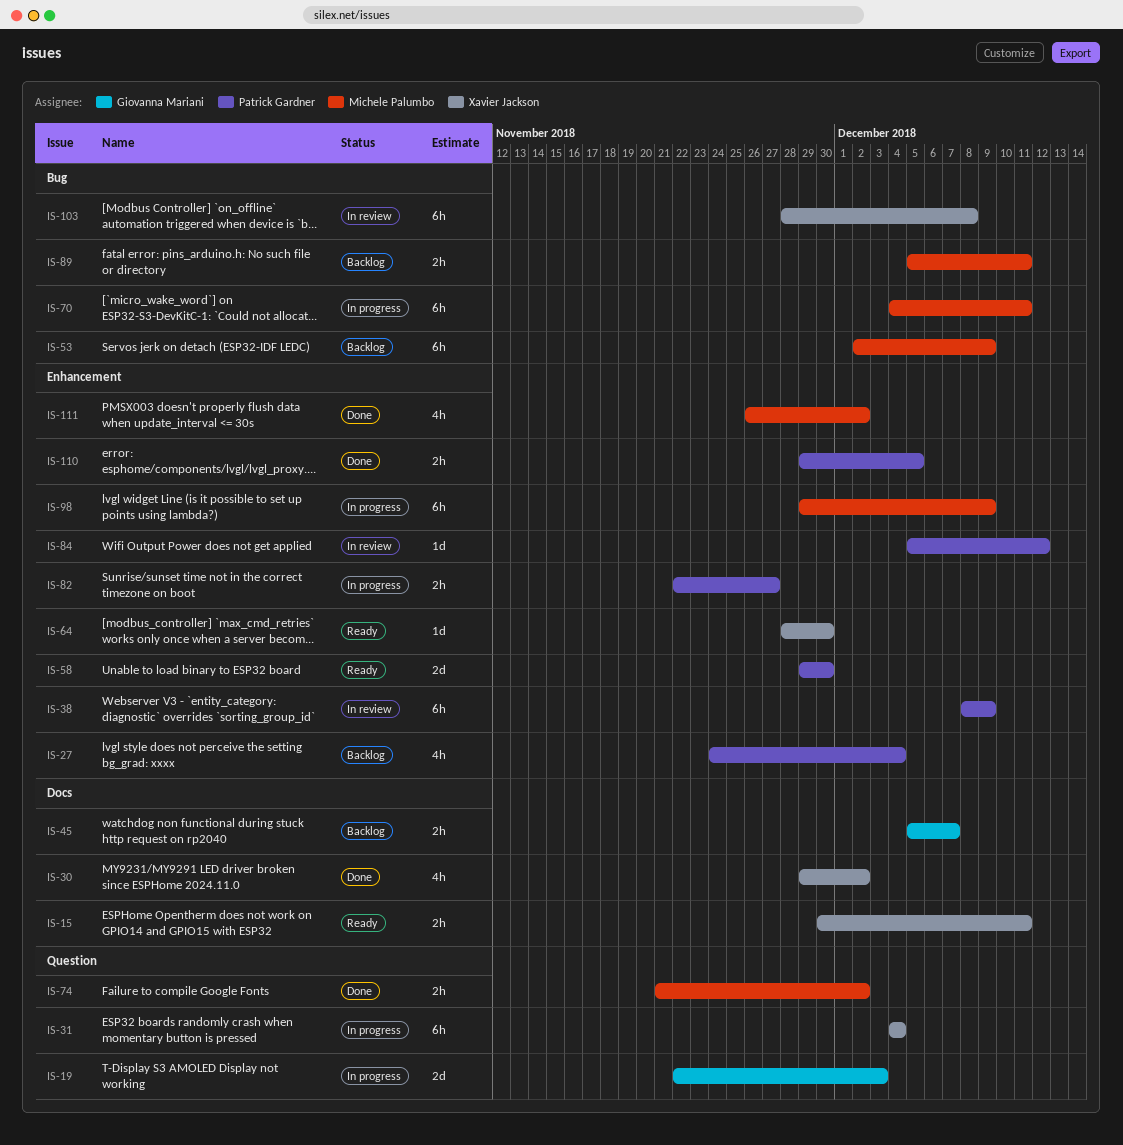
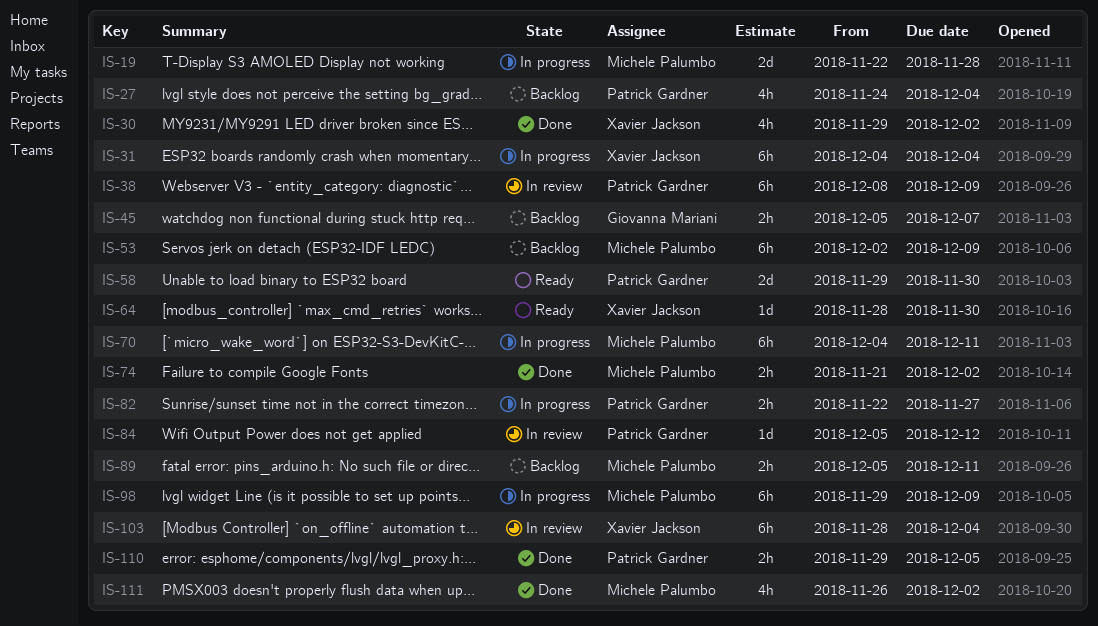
IS-15: present -> none
IS-19, owner: Giovanna Mariani -> Michele Palumbo
IS-19, due: Dec 3 -> Nov 28
IS-103, due: Dec 8 -> Dec 4

